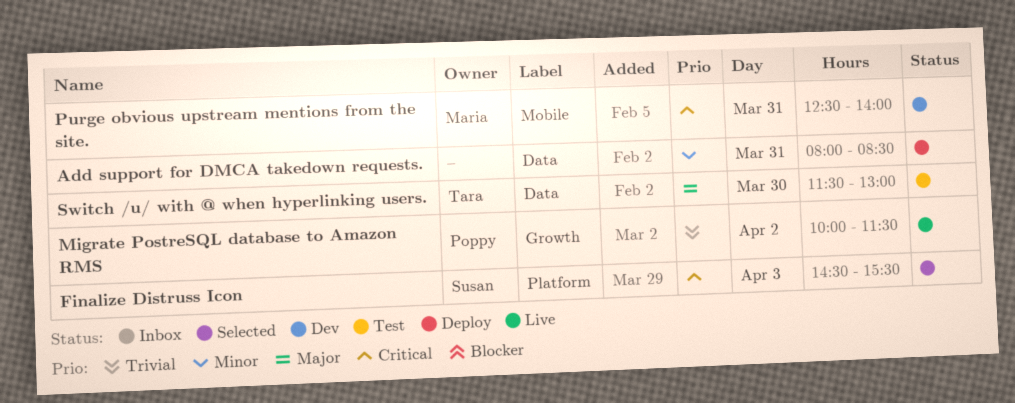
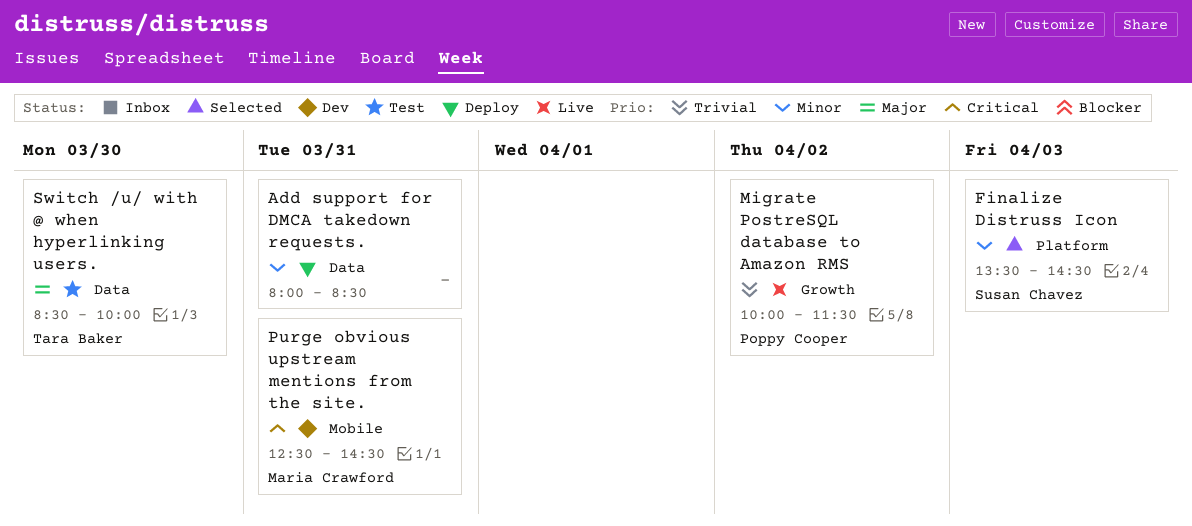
Finalize Distruss Icon, priority: Critical -> Minor
Finalize Distruss Icon, begins: 14:30 -> 13:30
Finalize Distruss Icon, ends: 15:30 -> 14:30
Purge obvious upstream mentions from the site., ends: 14:00 -> 14:30
Switch /u/ with @ when hyperlinking users., begins: 11:30 -> 08:30
Switch /u/ with @ when hyperlinking users., ends: 13:00 -> 10:00

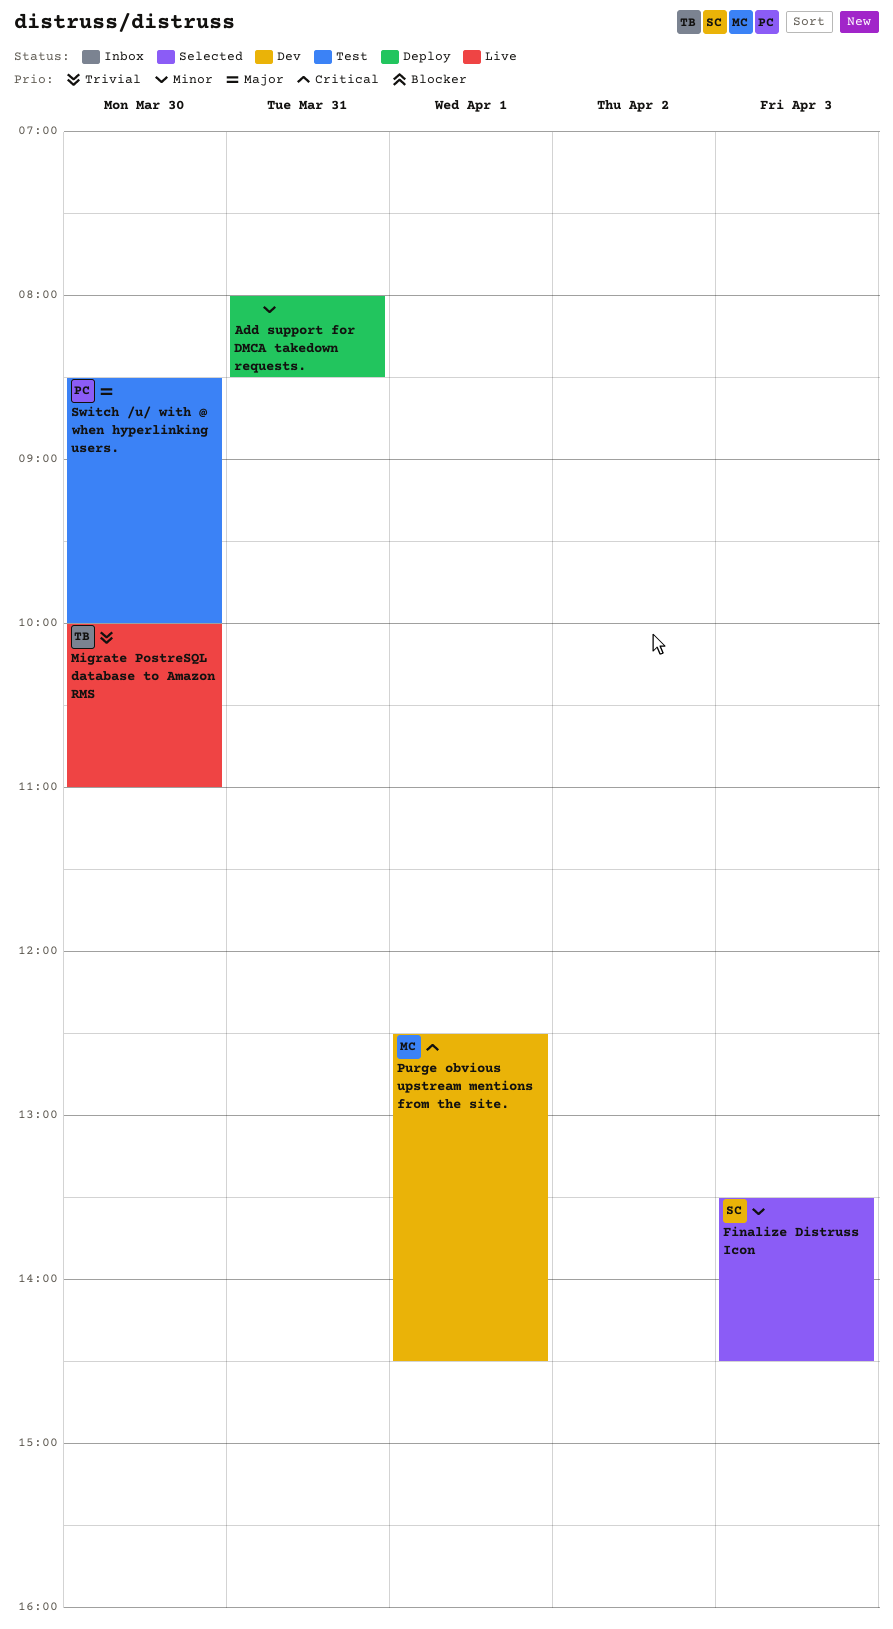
Migrate PostreSQL database to Amazon RMS, owner: Poppy Cooper -> Tara Baker
Migrate PostreSQL database to Amazon RMS, day: Apr 2 -> Mar 30
Migrate PostreSQL database to Amazon RMS, ends: 11:30 -> 11:00
Purge obvious upstream mentions from the site., day: Mar 31 -> Apr 1
Switch /u/ with @ when hyperlinking users., owner: Tara Baker -> Poppy Cooper

